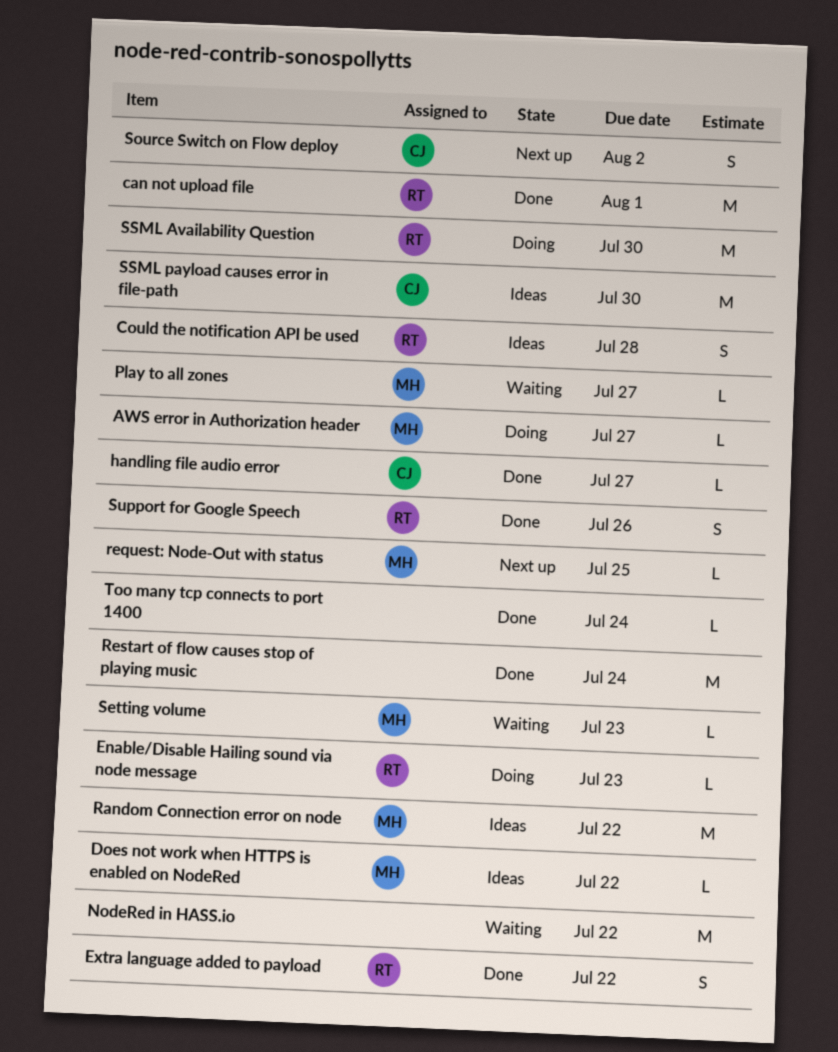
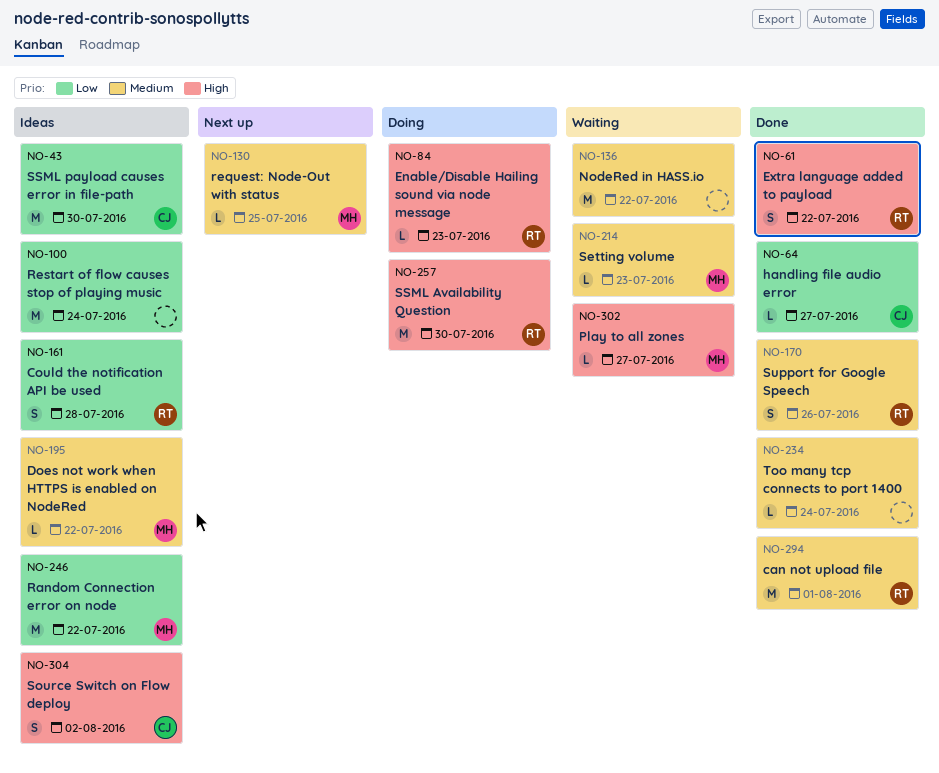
AWS error in Authorization header: present -> none
Restart of flow causes stop of playing music, status: Done -> Ideas
Source Switch on Flow deploy, status: Next up -> Ideas

